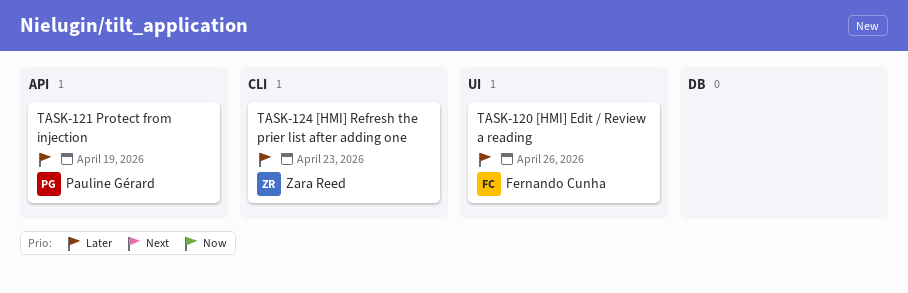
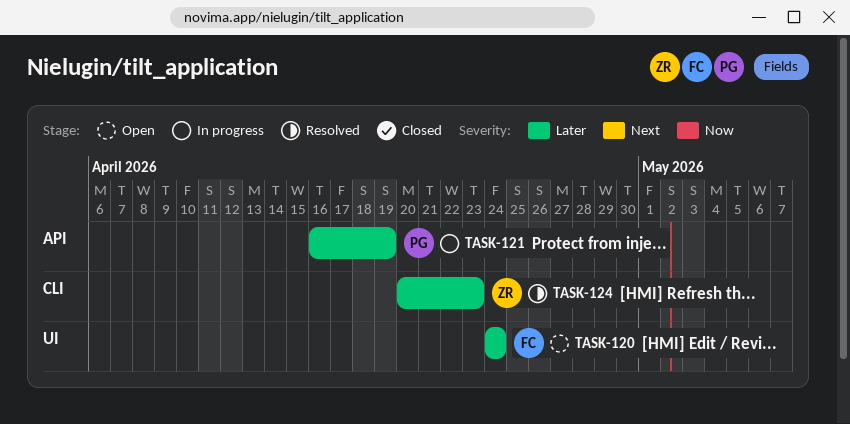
TASK-120, due: Apr 26 -> Apr 24

